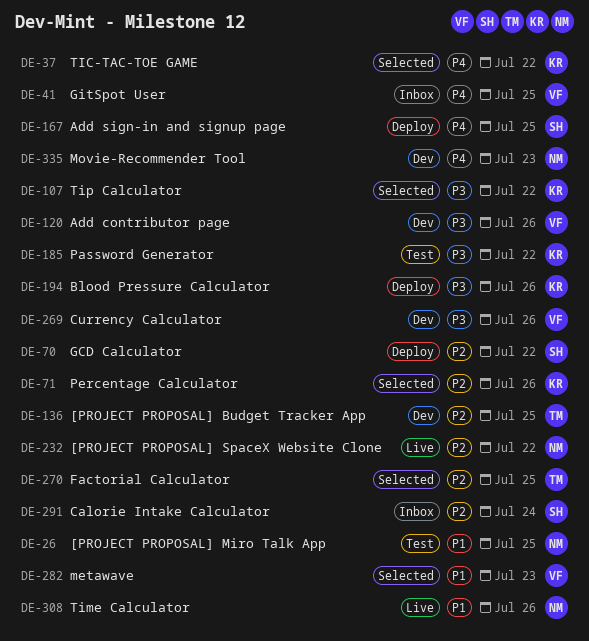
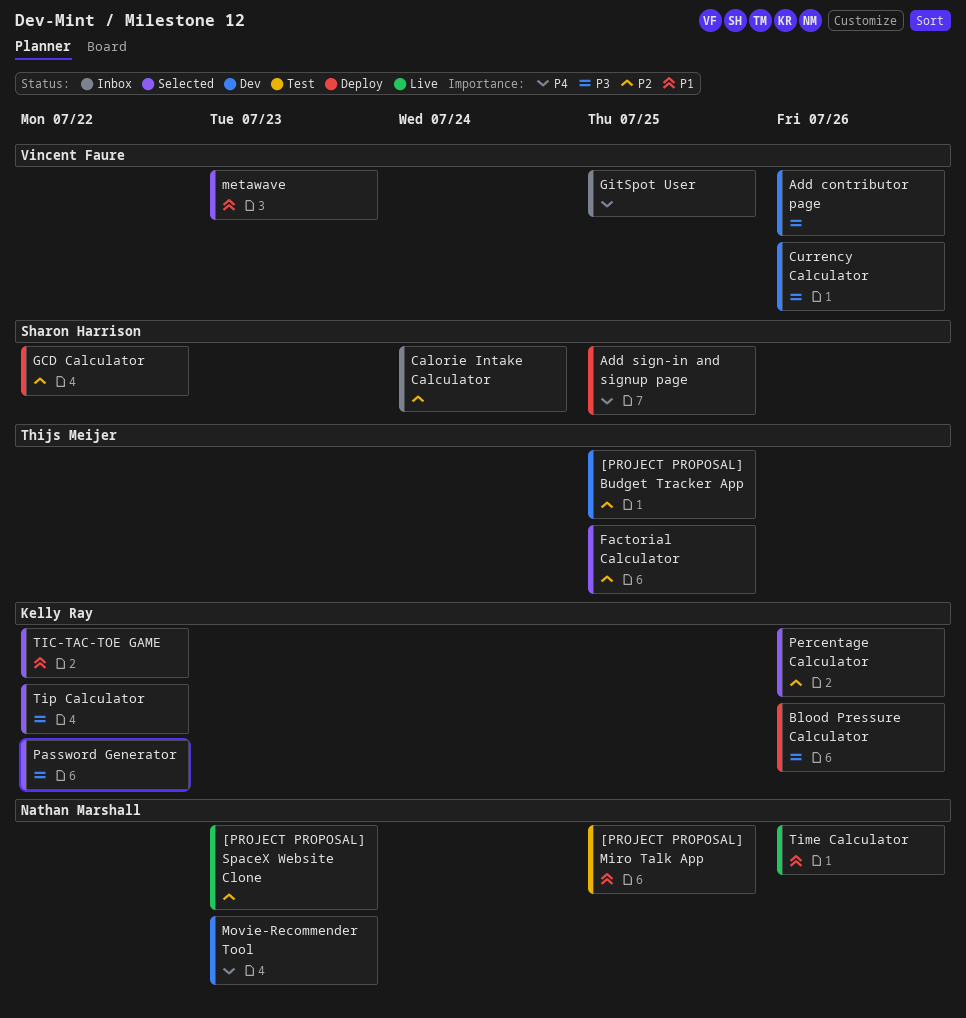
[PROJECT PROPOSAL] SpaceX Website Clone, due: Jul 22 -> Jul 23
Password Generator, status: Test -> Selected
TIC-TAC-TOE GAME, priority: P4 -> P1

